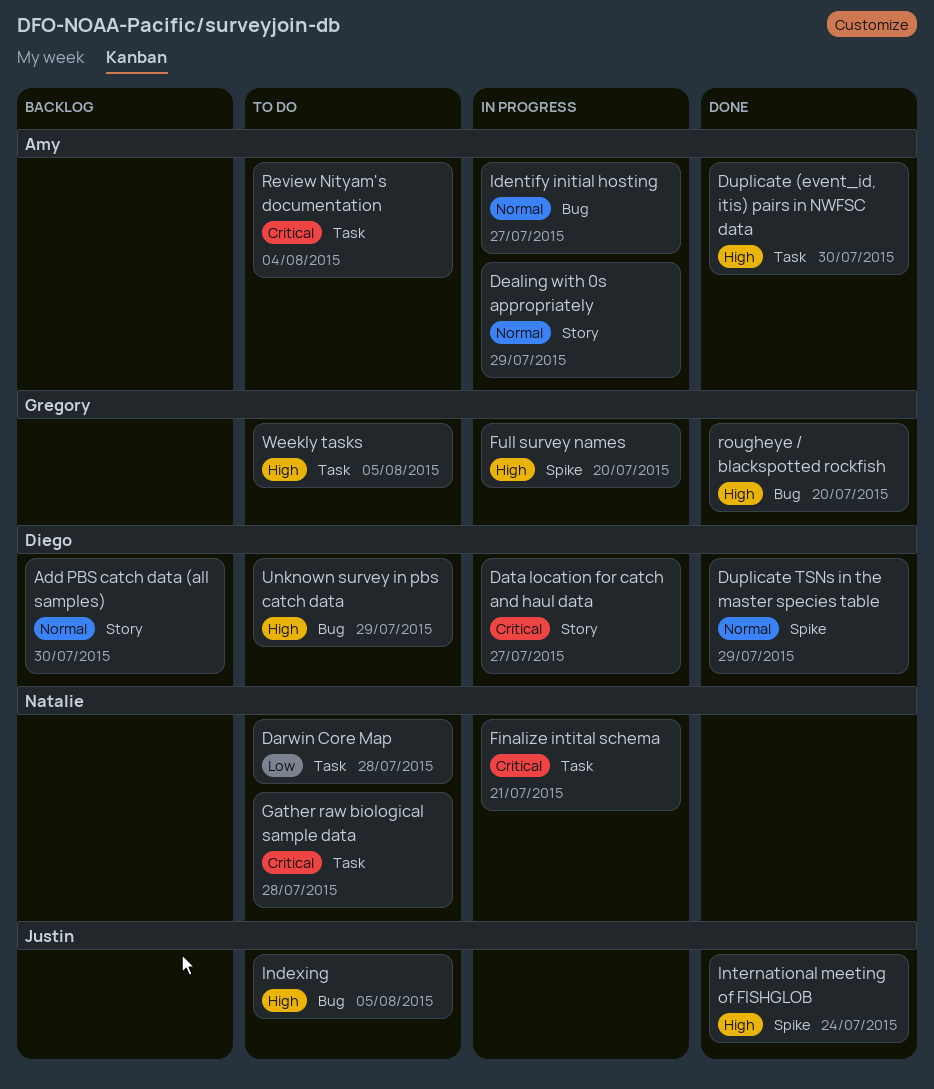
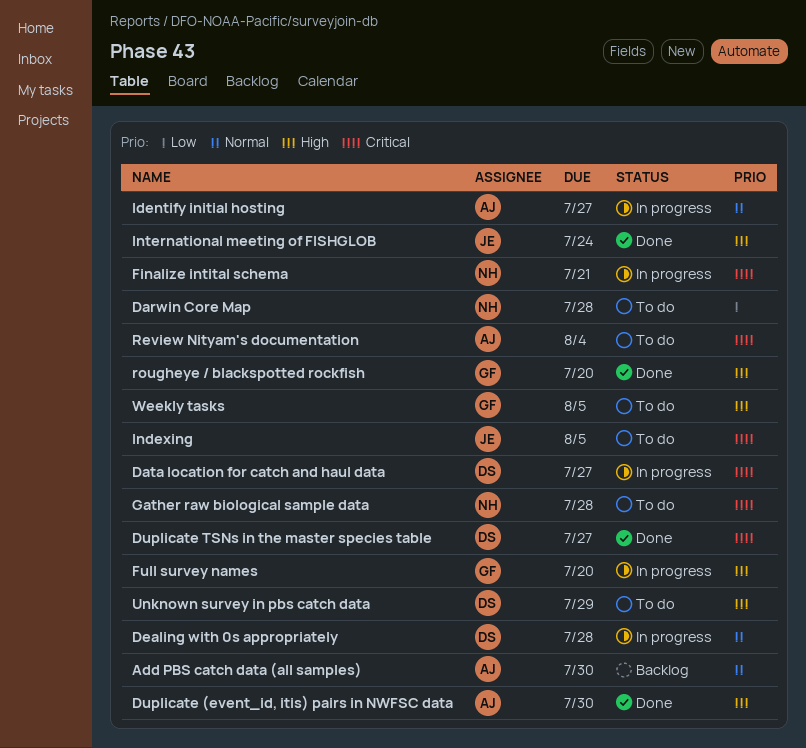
Add PBS catch data (all samples), owner: Diego -> Amy
Dealing with 0s appropriately, owner: Amy -> Diego
Dealing with 0s appropriately, due: Jul 29 -> Jul 28
Duplicate TSNs in the master species table, priority: Normal -> Critical
Duplicate TSNs in the master species table, due: Jul 29 -> Jul 27
Indexing, priority: High -> Critical

